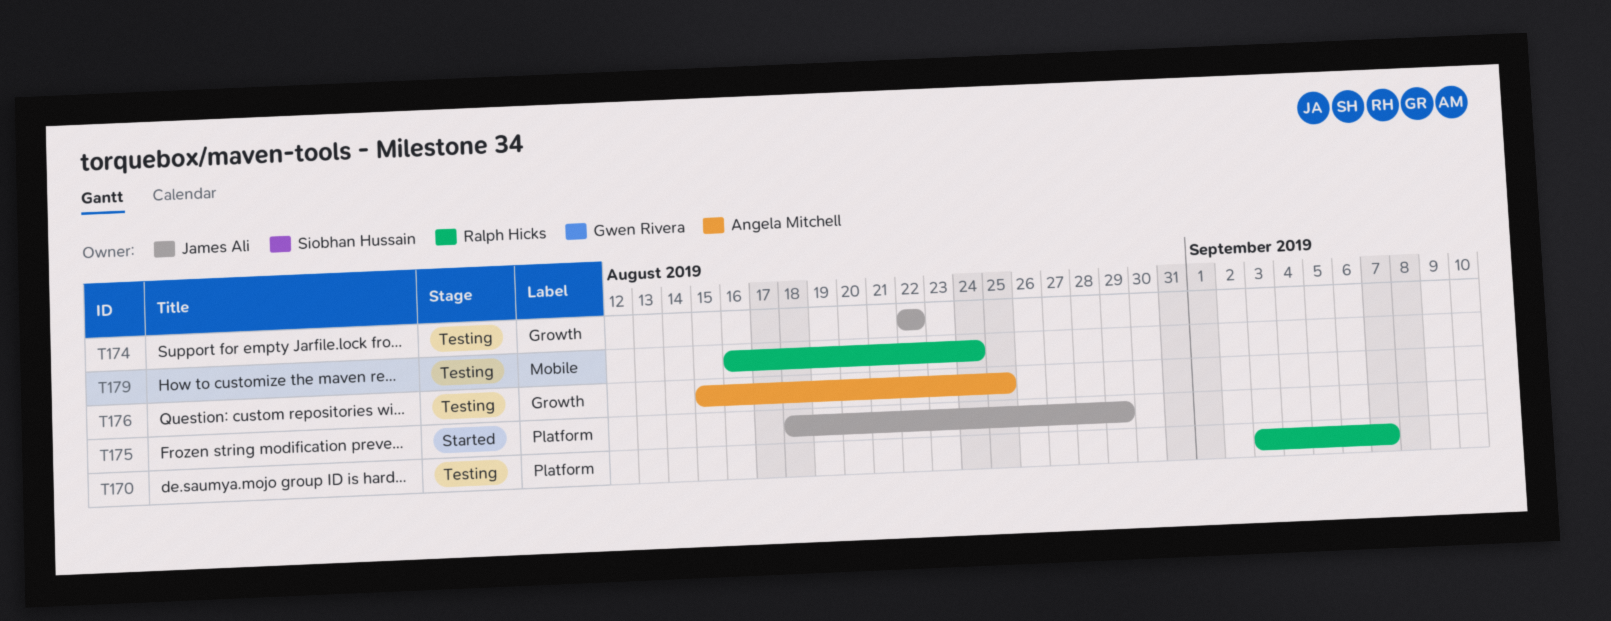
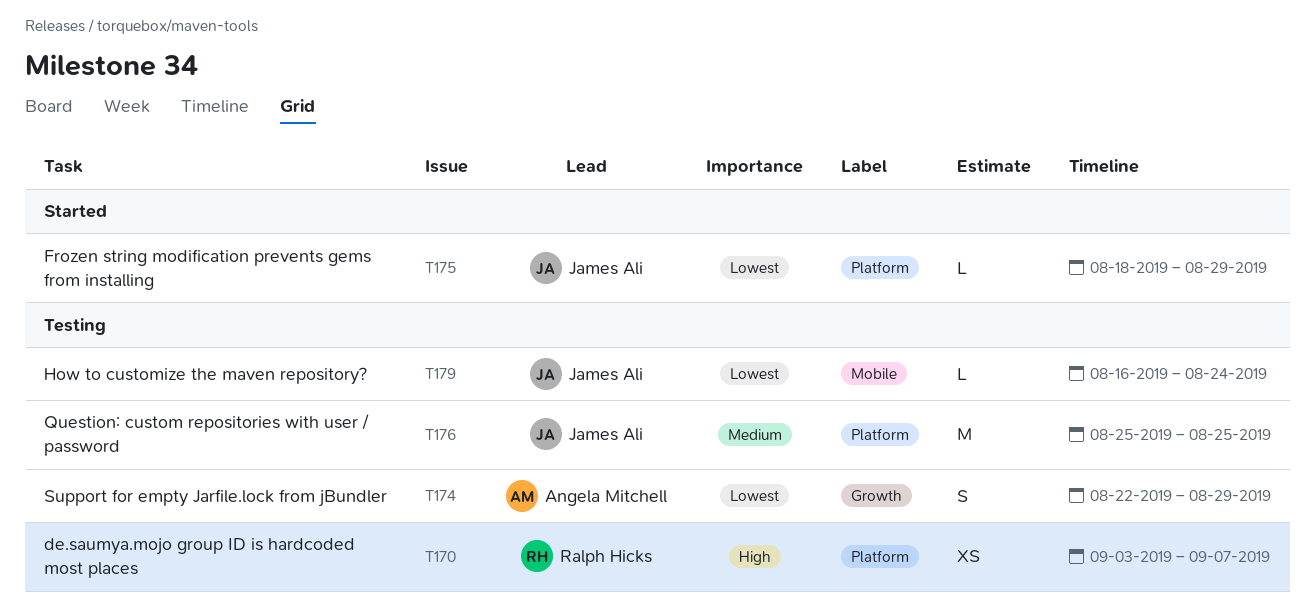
T174, owner: James Ali -> Angela Mitchell
T174, due: Aug 22 -> Aug 29
T176, owner: Angela Mitchell -> James Ali
T176, label: Growth -> Platform
T176, start: Aug 15 -> Aug 25
T179, owner: Ralph Hicks -> James Ali

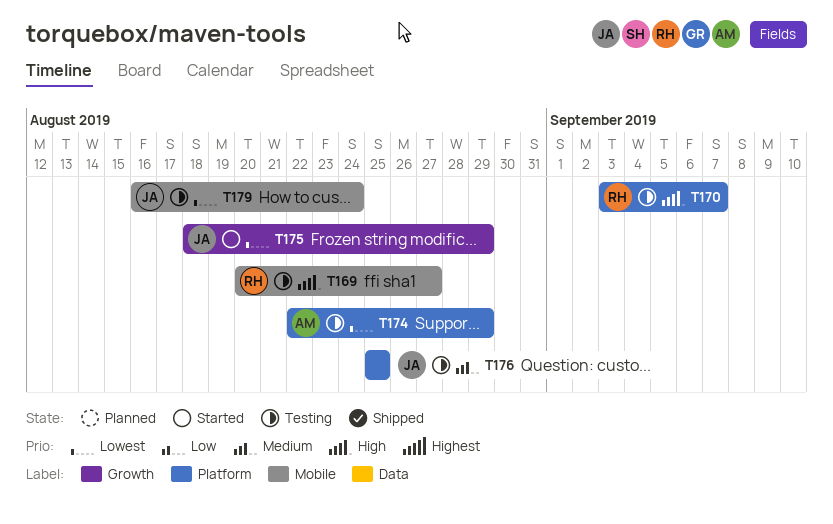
T169: none -> present
T174, label: Growth -> Platform
T175, label: Platform -> Growth

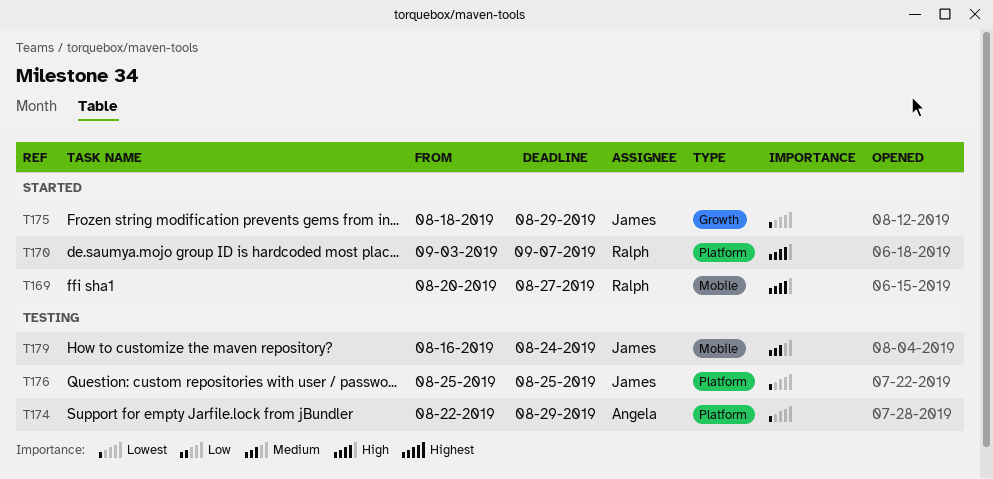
T169, status: Testing -> Started
T170, status: Testing -> Started
T176, priority: Medium -> Lowest
T179, priority: Lowest -> Medium

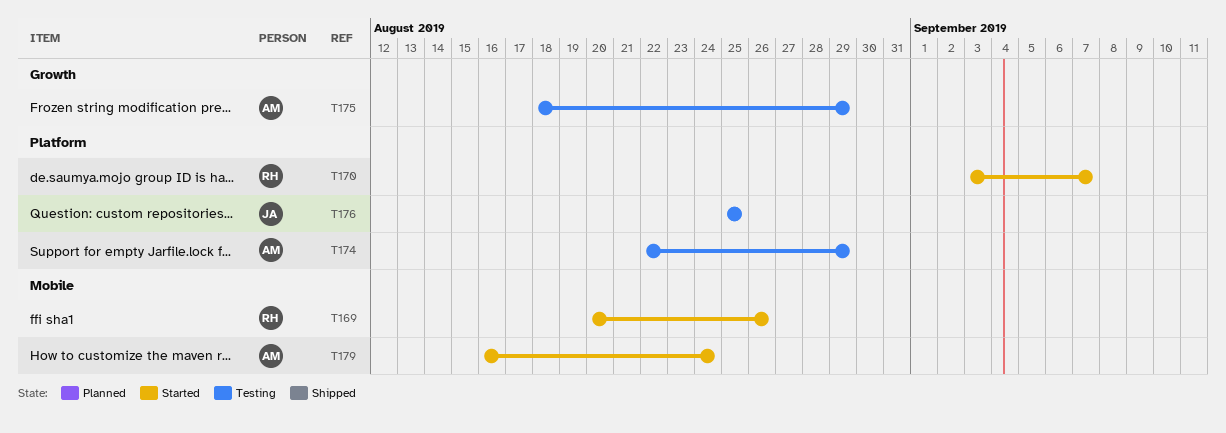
T169, due: Aug 27 -> Aug 26
T175, status: Started -> Testing
T175, owner: James -> Angela
T179, status: Testing -> Started
T179, owner: James -> Angela

